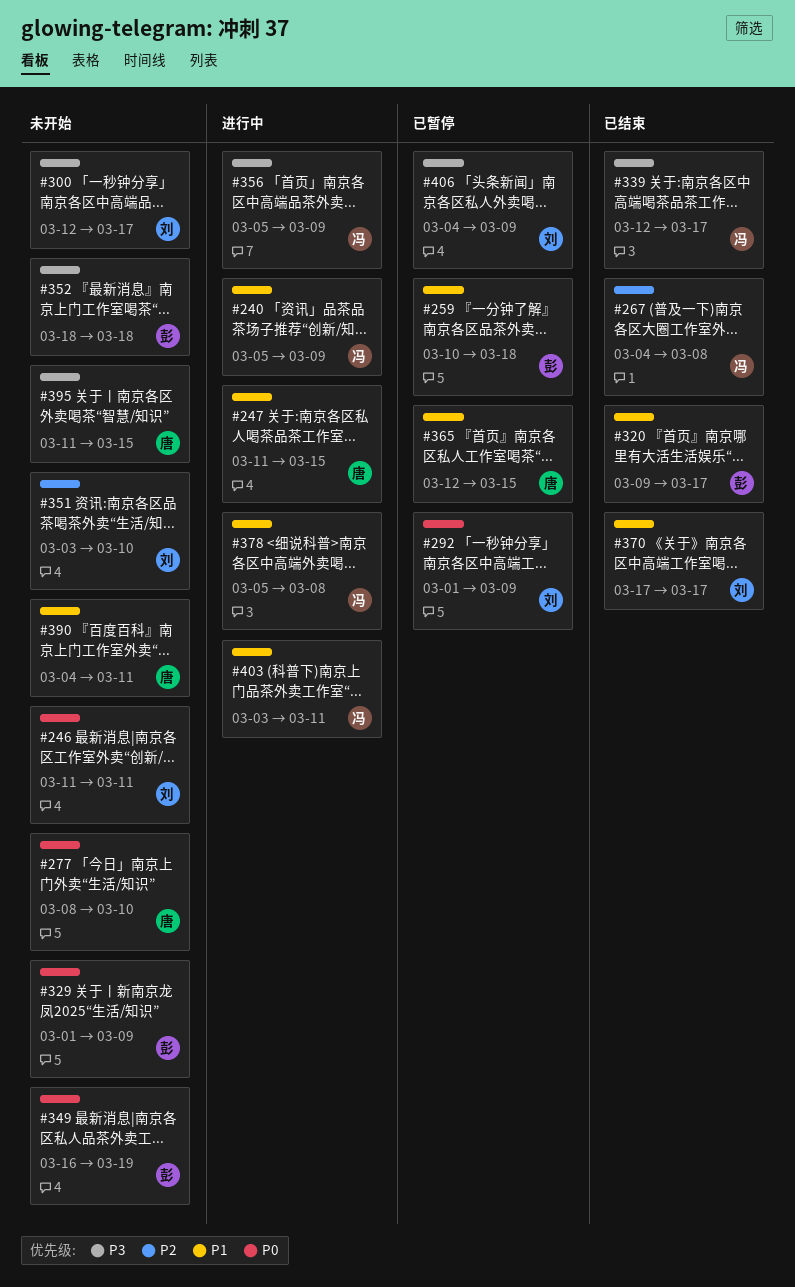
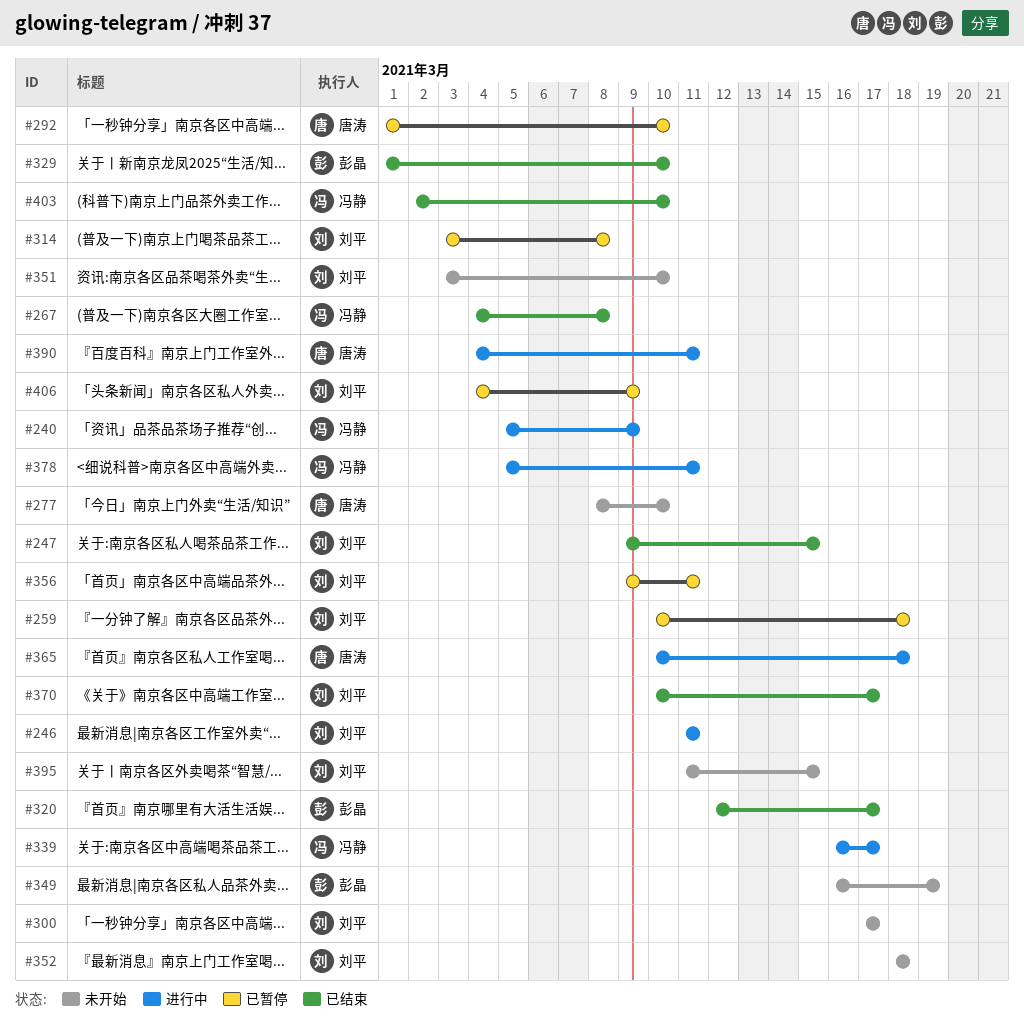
#246, status: 未开始 -> 进行中
#247, status: 进行中 -> 已结束
#247, owner: 唐涛 -> 刘平
#247, start: Mar 11 -> Mar 9
#259, owner: 彭晶 -> 刘平
#292, owner: 刘平 -> 唐涛
#292, due: Mar 9 -> Mar 10
#300, start: Mar 12 -> Mar 17
#314: none -> present
#320, start: Mar 9 -> Mar 12
#329, status: 未开始 -> 已结束
#329, due: Mar 9 -> Mar 10
#339, status: 已结束 -> 进行中
#339, start: Mar 12 -> Mar 16
#352, owner: 彭晶 -> 刘平
#356, status: 进行中 -> 已暂停
#356, owner: 冯静 -> 刘平
#356, start: Mar 5 -> Mar 9
#356, due: Mar 9 -> Mar 11
#365, status: 已暂停 -> 进行中
#365, start: Mar 12 -> Mar 10
#365, due: Mar 15 -> Mar 18
#370, start: Mar 17 -> Mar 10
#378, due: Mar 8 -> Mar 11
#390, status: 未开始 -> 进行中
#395, owner: 唐涛 -> 刘平
#403, status: 进行中 -> 已结束
#403, start: Mar 3 -> Mar 2
#403, due: Mar 11 -> Mar 10

